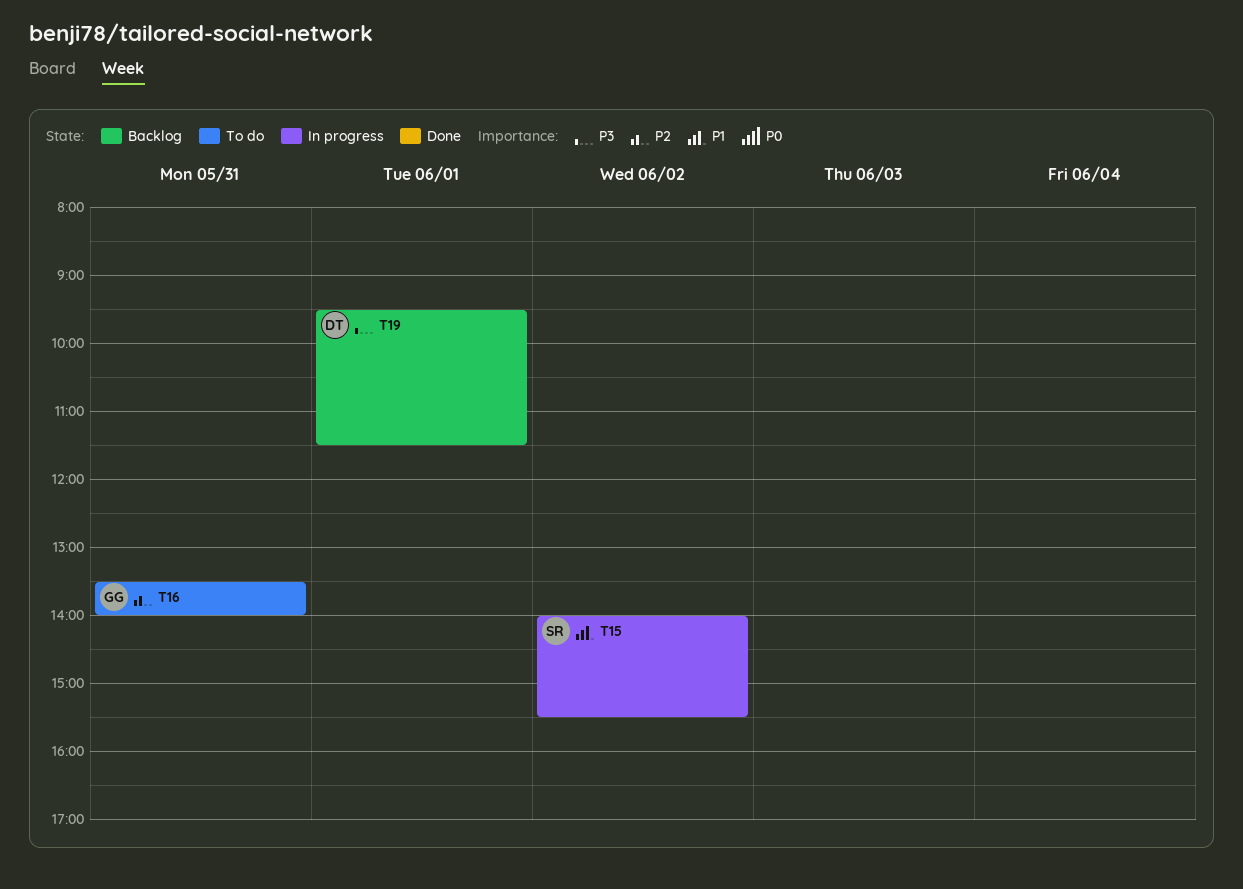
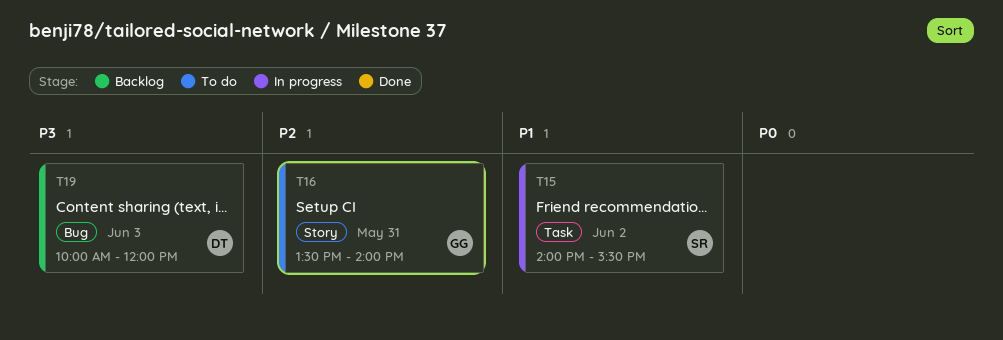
T19, day: Jun 1 -> Jun 3
T19, begins: 09:30 -> 10:00
T19, ends: 11:30 -> 12:00

